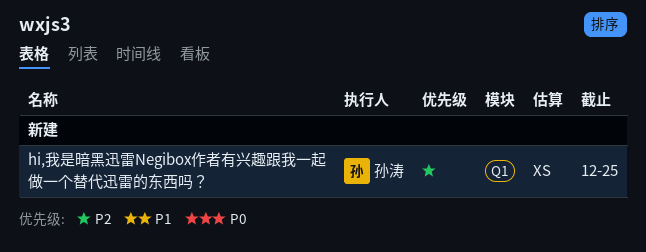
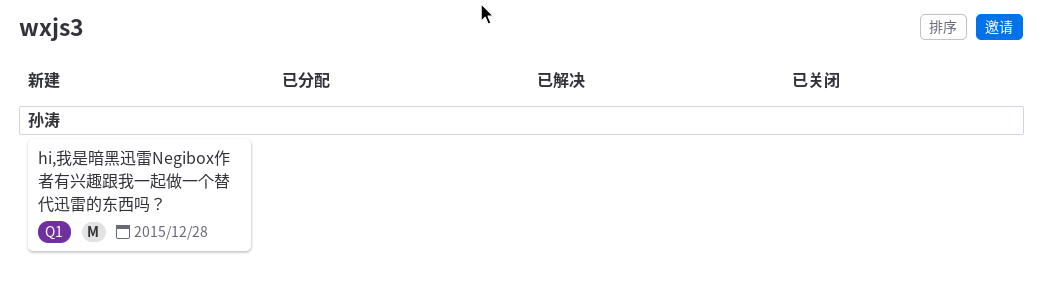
hi,我是暗黑迅雷Negibox作者有兴趣跟我一起做一个替代迅雷的东西吗？, estimate: XS -> M
hi,我是暗黑迅雷Negibox作者有兴趣跟我一起做一个替代迅雷的东西吗？, due: Dec 25 -> Dec 28

